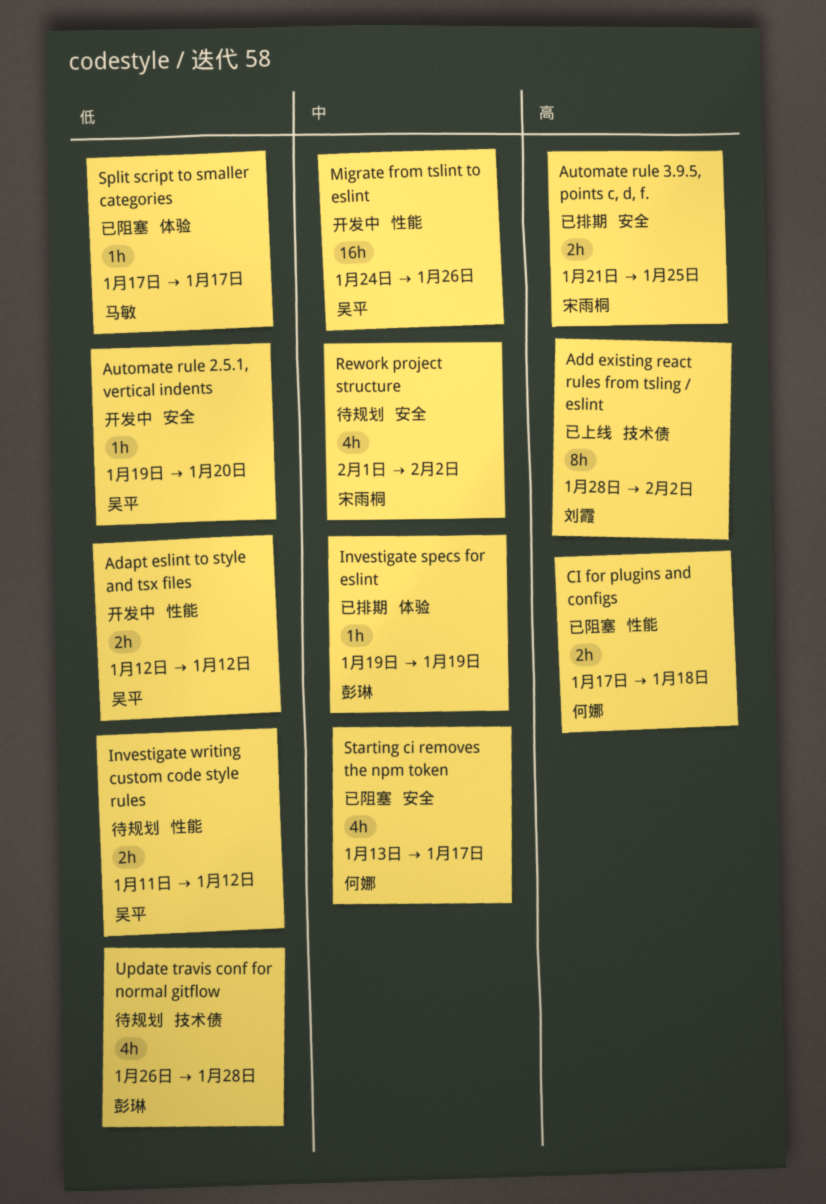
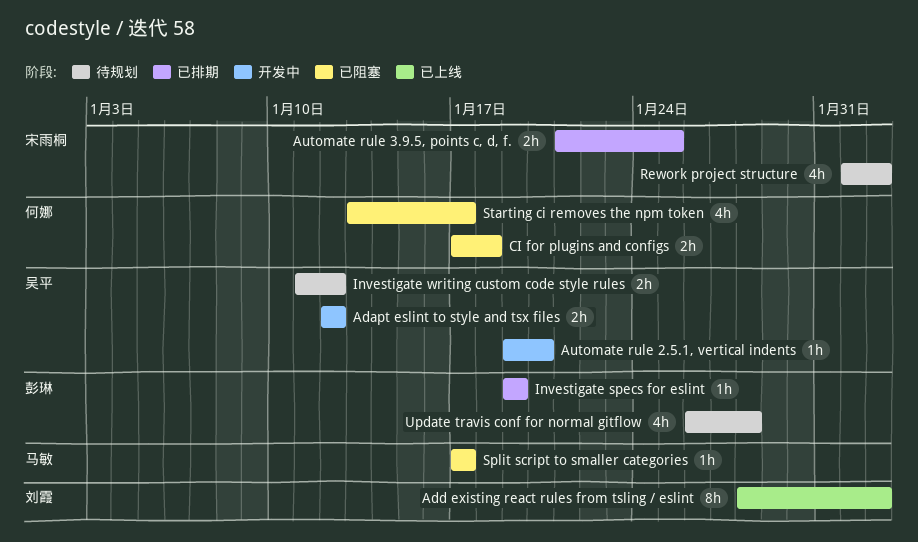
Migrate from tslint to eslint: present -> none

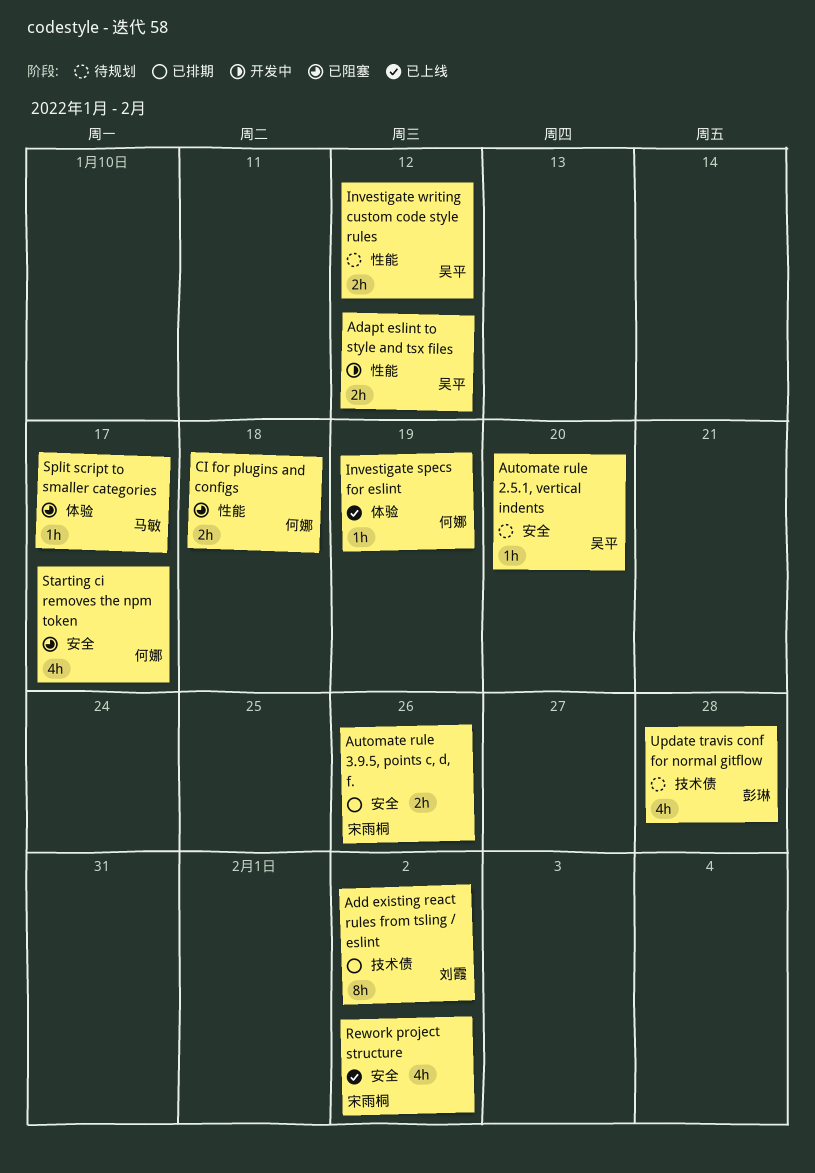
Add existing react rules from tsling / eslint, status: 已上线 -> 已排期
Automate rule 2.5.1, vertical indents, status: 开发中 -> 待规划
Automate rule 3.9.5, points c, d, f., due: Jan 25 -> Jan 26
Investigate specs for eslint, status: 已排期 -> 已上线
Investigate specs for eslint, owner: 彭琳 -> 何娜
Rework project structure, status: 待规划 -> 已上线

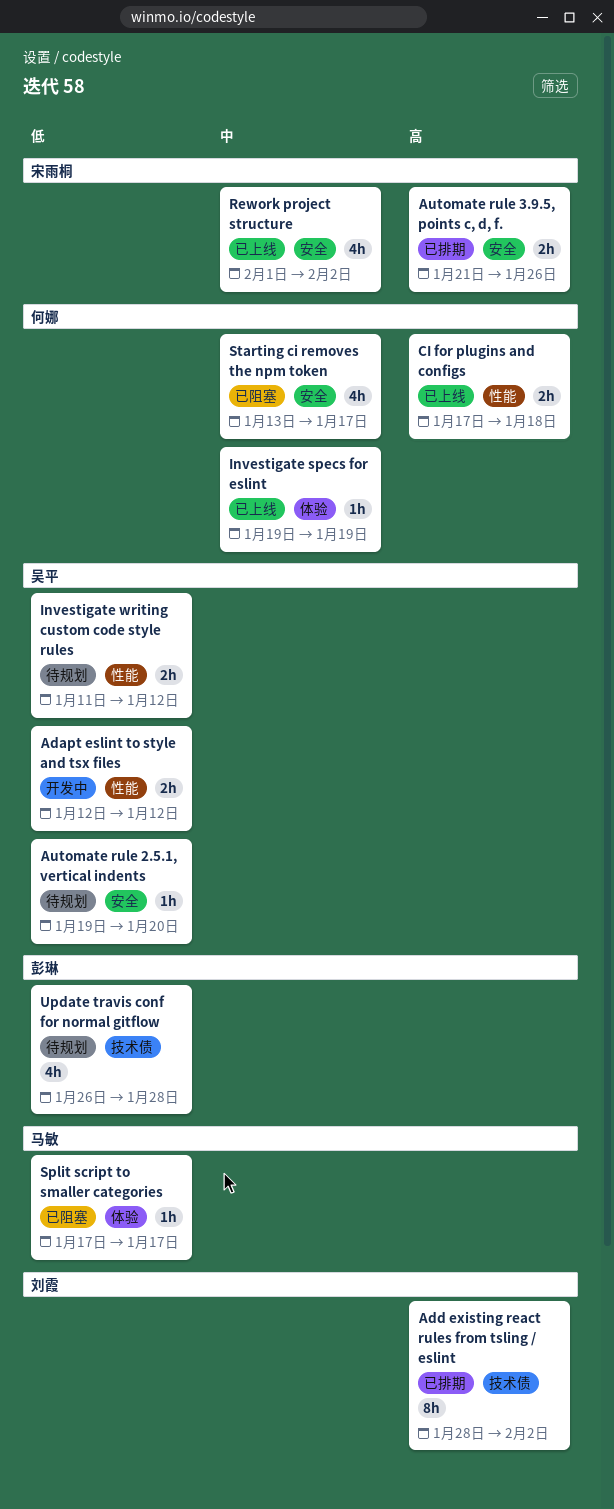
CI for plugins and configs, status: 已阻塞 -> 已上线

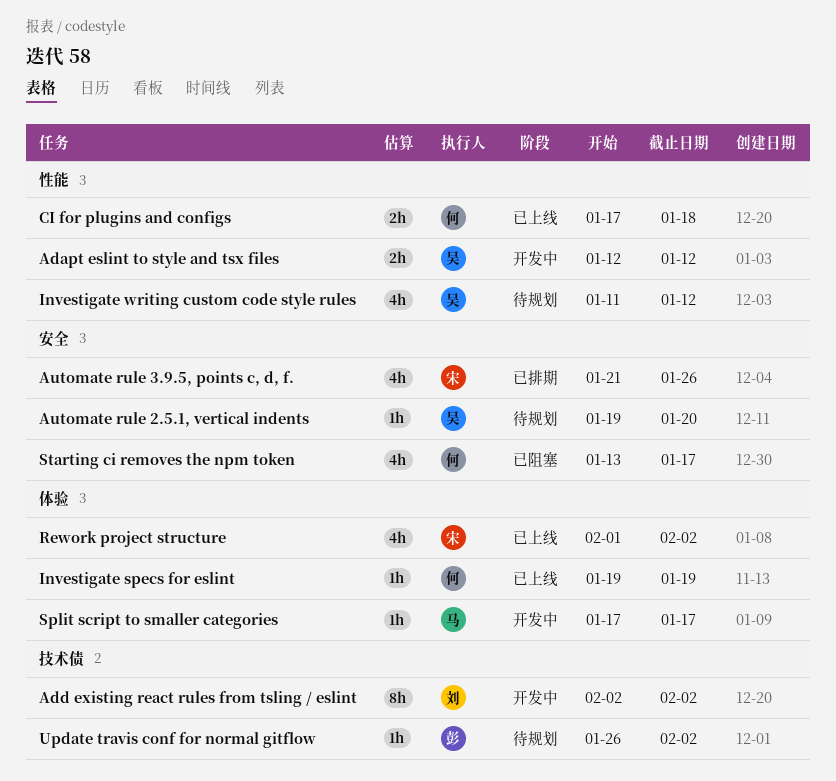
Add existing react rules from tsling / eslint, status: 已排期 -> 开发中
Add existing react rules from tsling / eslint, start: Jan 28 -> Feb 2
Automate rule 3.9.5, points c, d, f., estimate: 2h -> 4h
Investigate writing custom code style rules, estimate: 2h -> 4h
Rework project structure, label: 安全 -> 体验
Split script to smaller categories, status: 已阻塞 -> 开发中
Update travis conf for normal gitflow, estimate: 4h -> 1h
Update travis conf for normal gitflow, due: Jan 28 -> Feb 2

